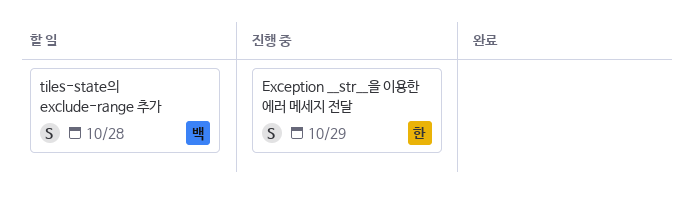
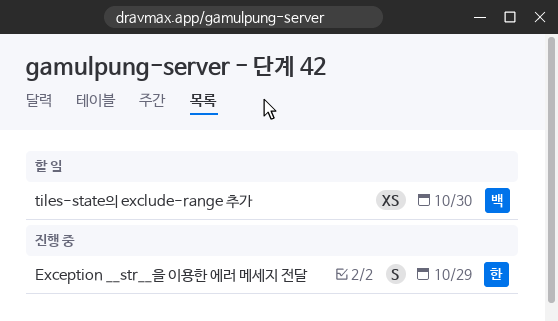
tiles-state의 exclude-range 추가, estimate: S -> XS
tiles-state의 exclude-range 추가, due: Oct 28 -> Oct 30

